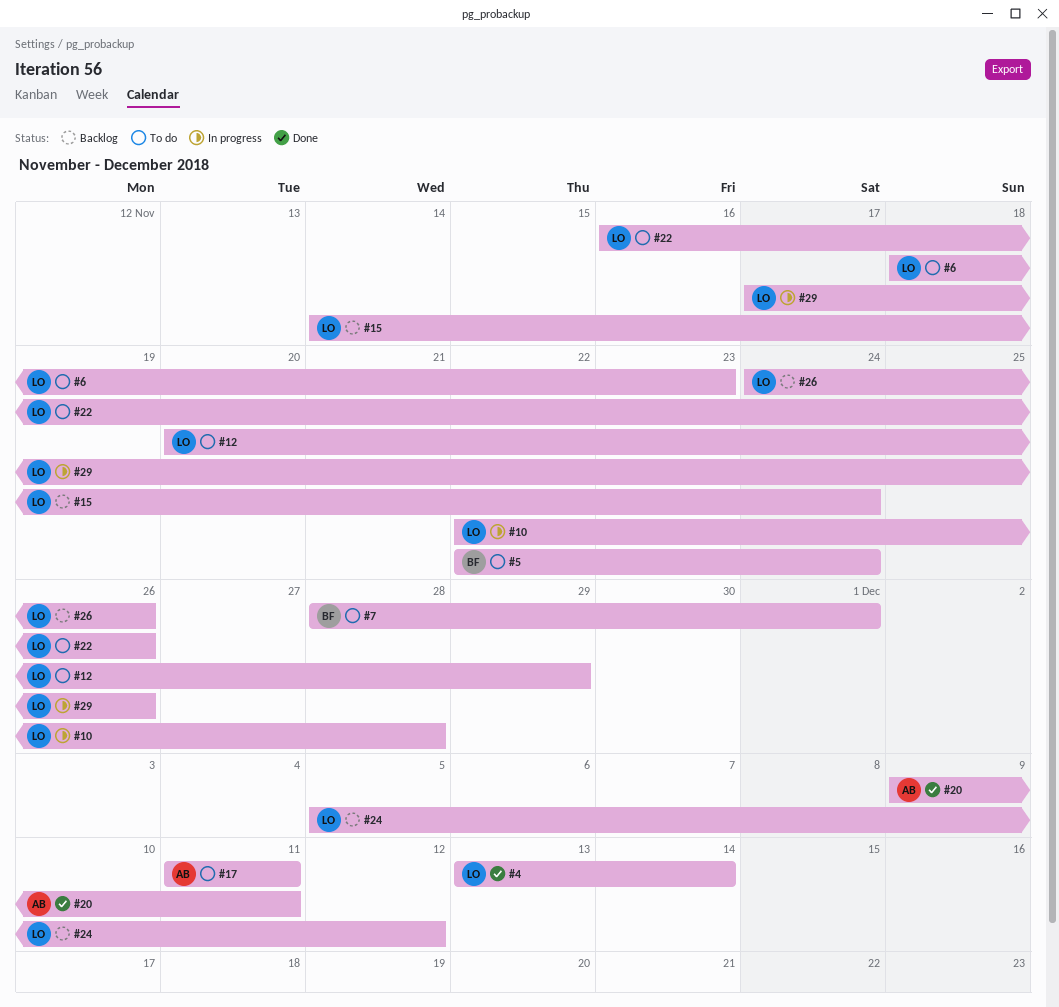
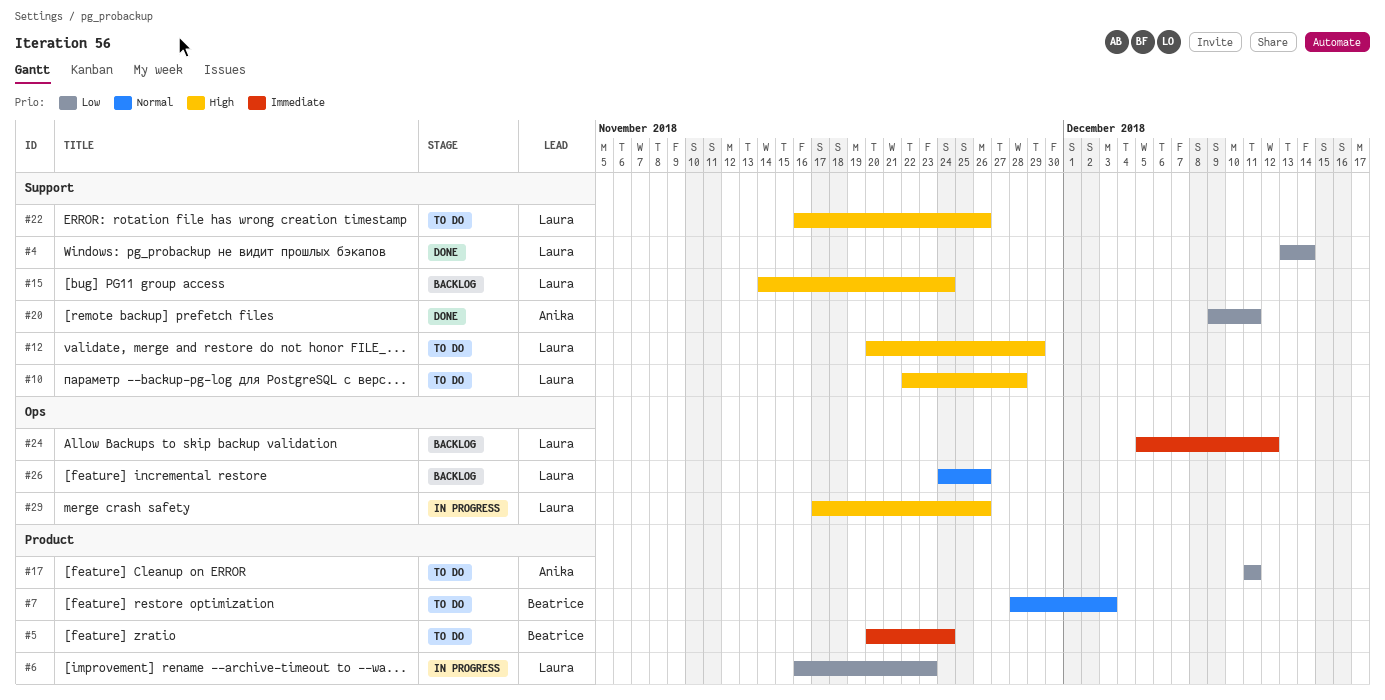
#5, start: Nov 22 -> Nov 20
#6, status: To do -> In progress
#6, start: Nov 18 -> Nov 16
#7, due: Dec 1 -> Dec 3
#10, status: In progress -> To do

